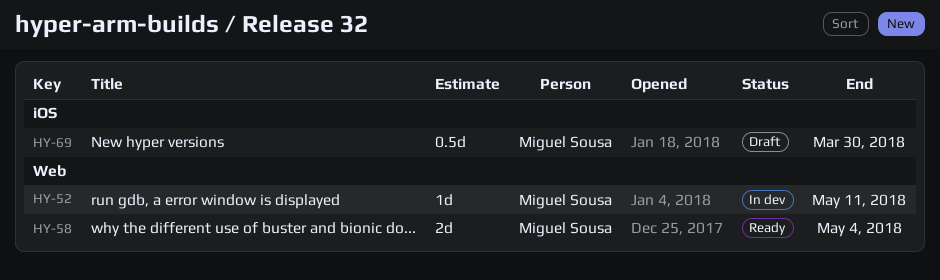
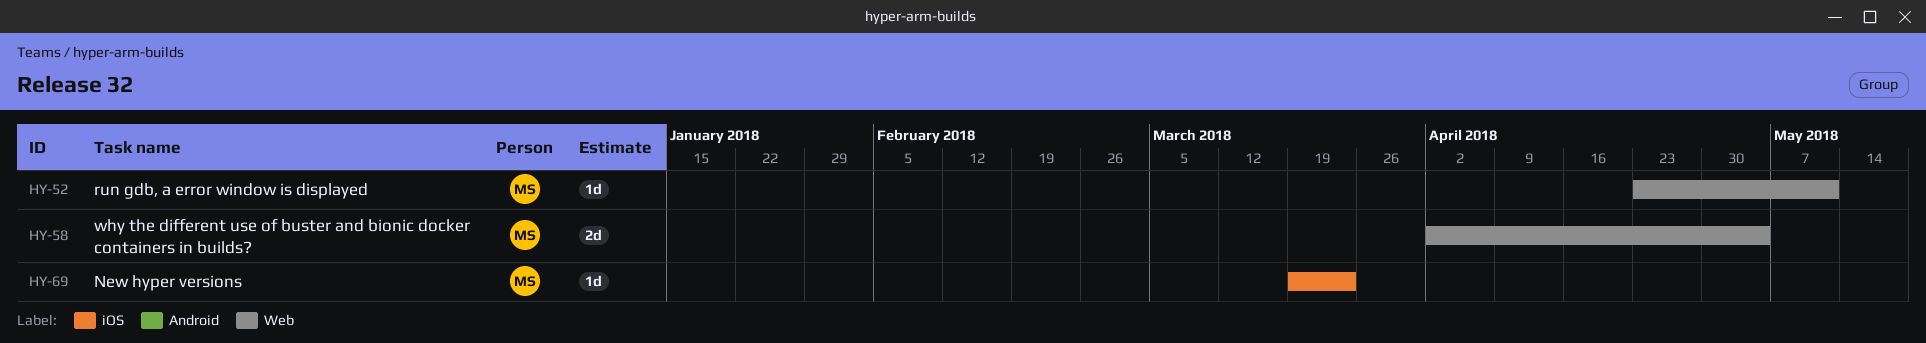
HY-69, estimate: 0.5d -> 1d
HY-69, due: Mar 30 -> Mar 23

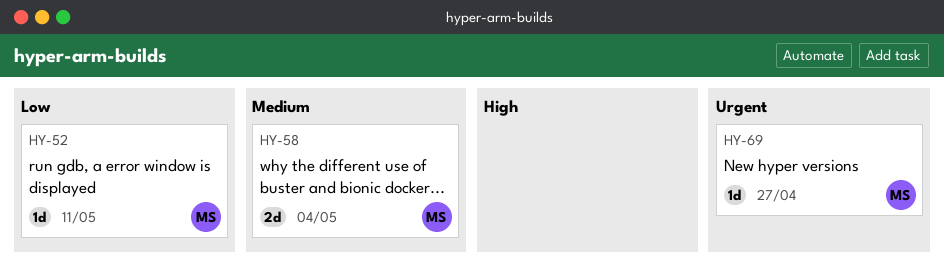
HY-69, due: Mar 23 -> Apr 27

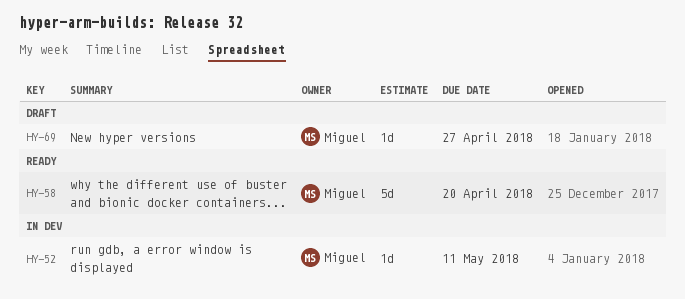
HY-58, estimate: 2d -> 5d
HY-58, due: May 4 -> Apr 20

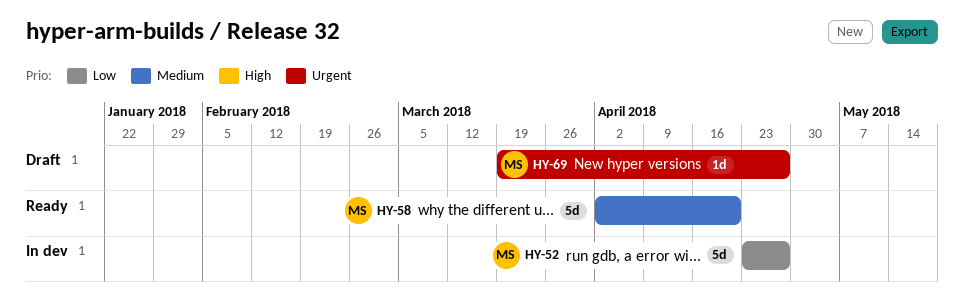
HY-52, estimate: 1d -> 5d
HY-52, due: May 11 -> Apr 27

